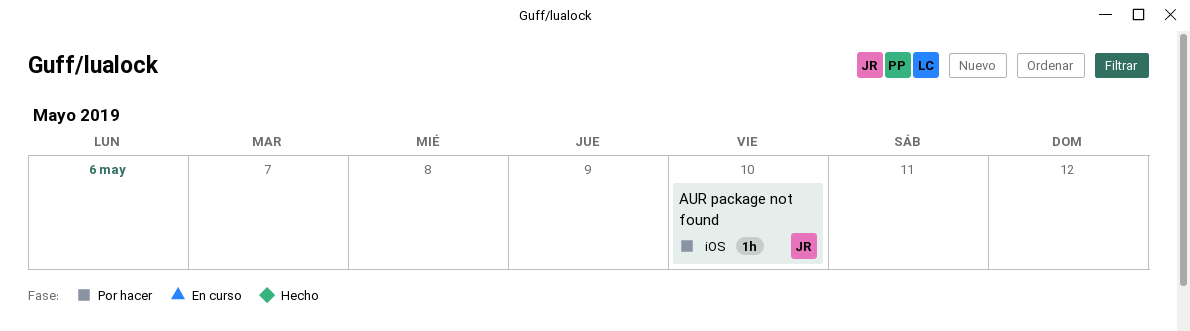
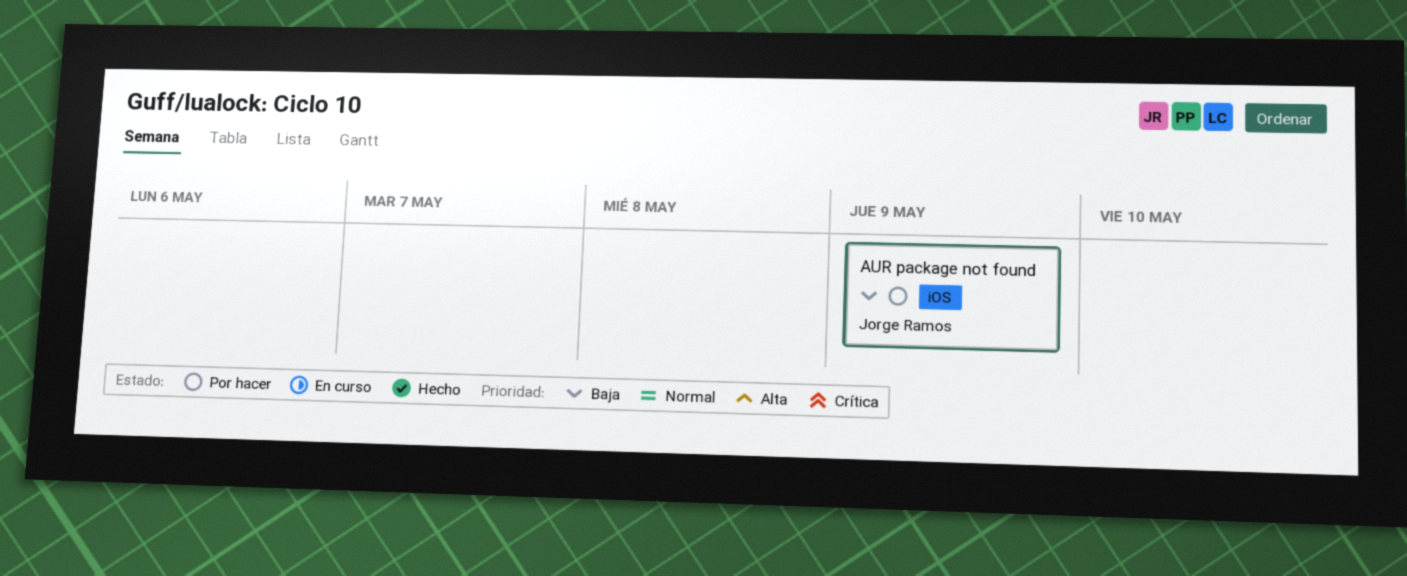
AUR package not found, due: May 10 -> May 9

